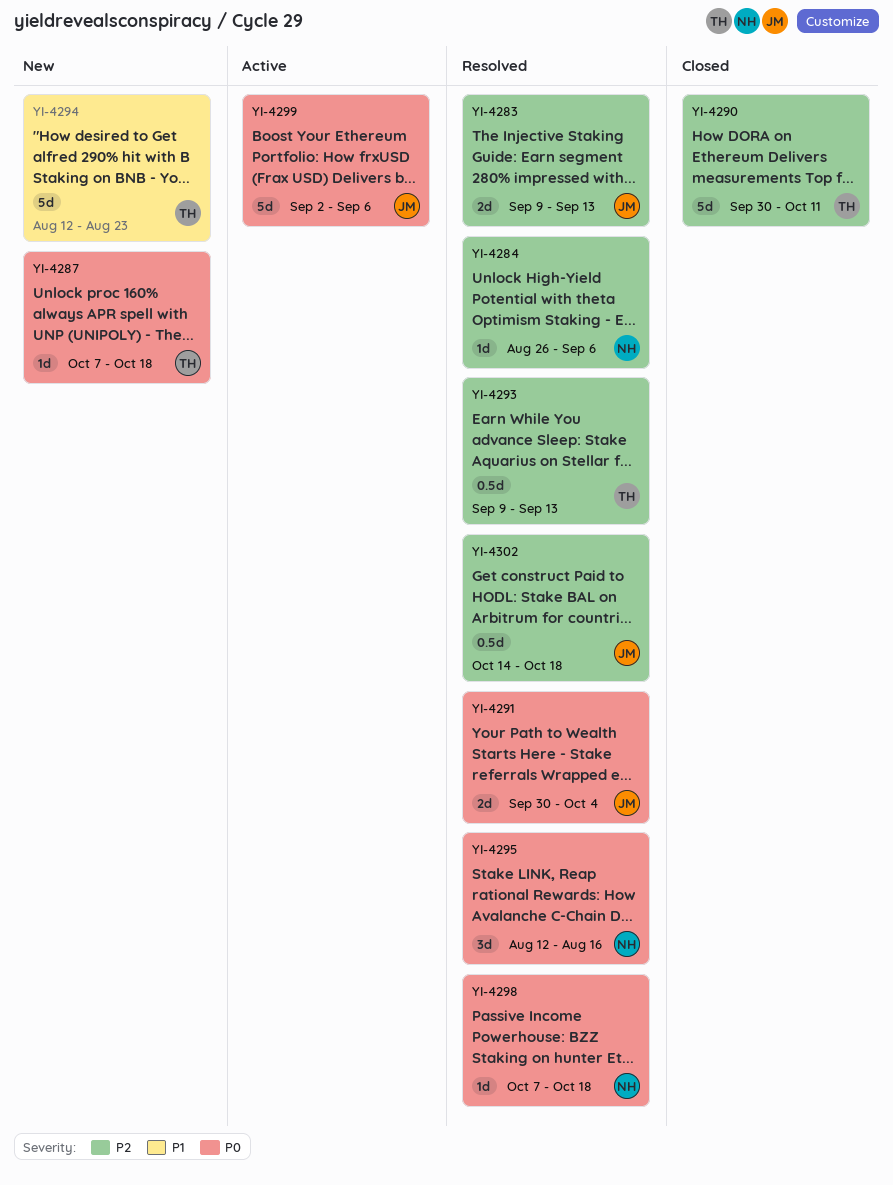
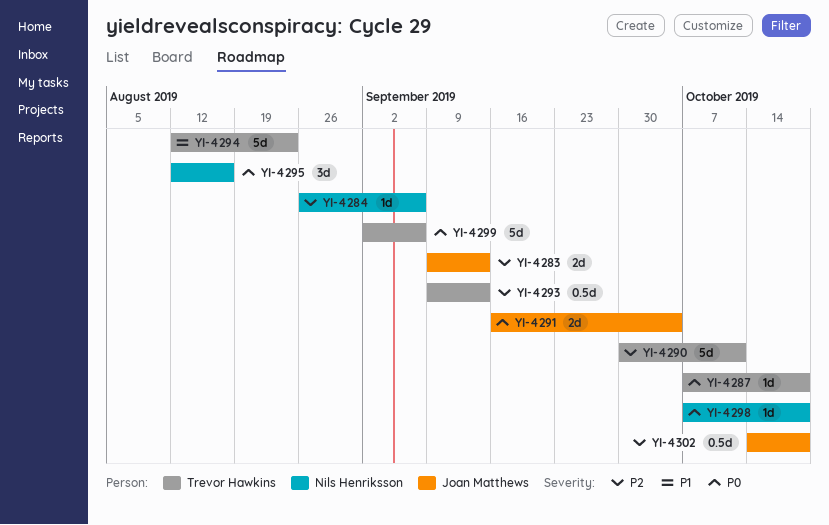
YI-4291, start: Sep 30 -> Sep 16
YI-4299, owner: Joan Matthews -> Trevor Hawkins

